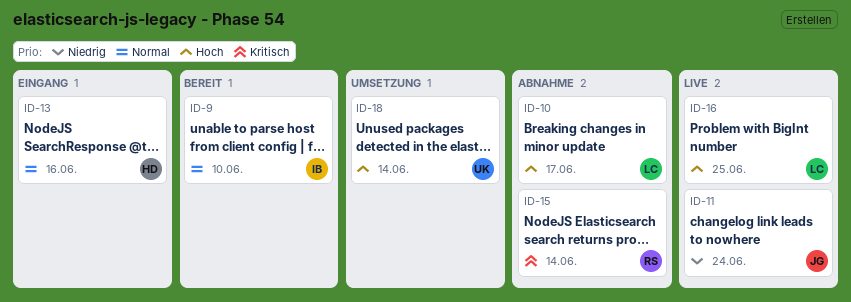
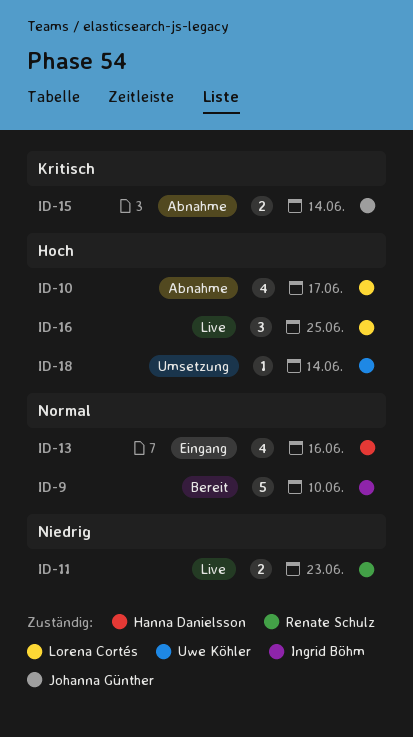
ID-11, owner: Johanna Günther -> Renate Schulz
ID-11, due: Jun 24 -> Jun 23
ID-15, owner: Renate Schulz -> Johanna Günther

